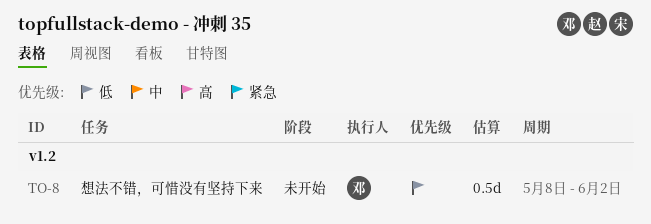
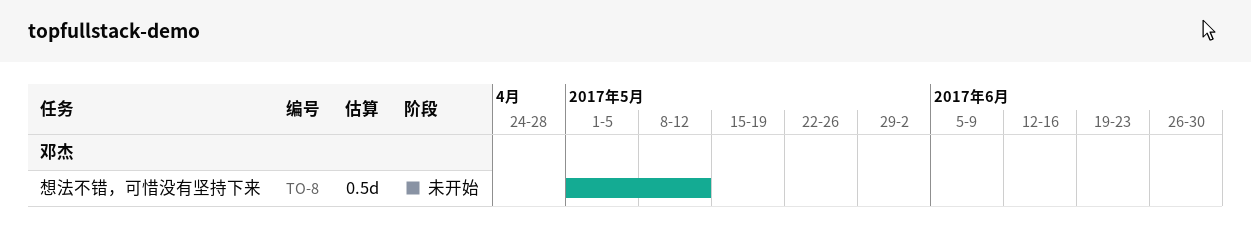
TO-8, start: May 8 -> May 1
TO-8, due: Jun 2 -> May 12

